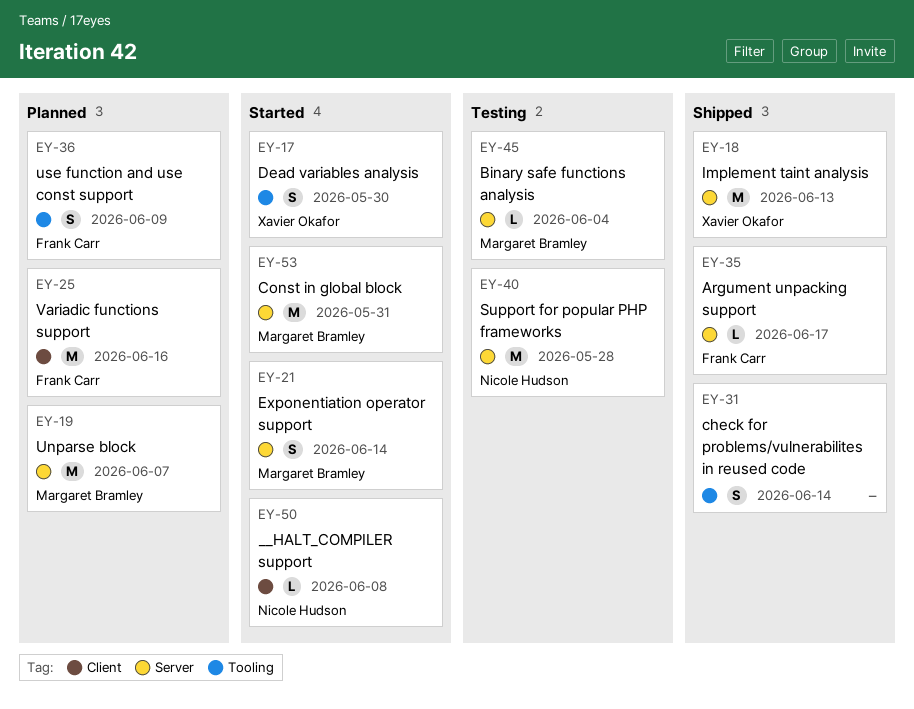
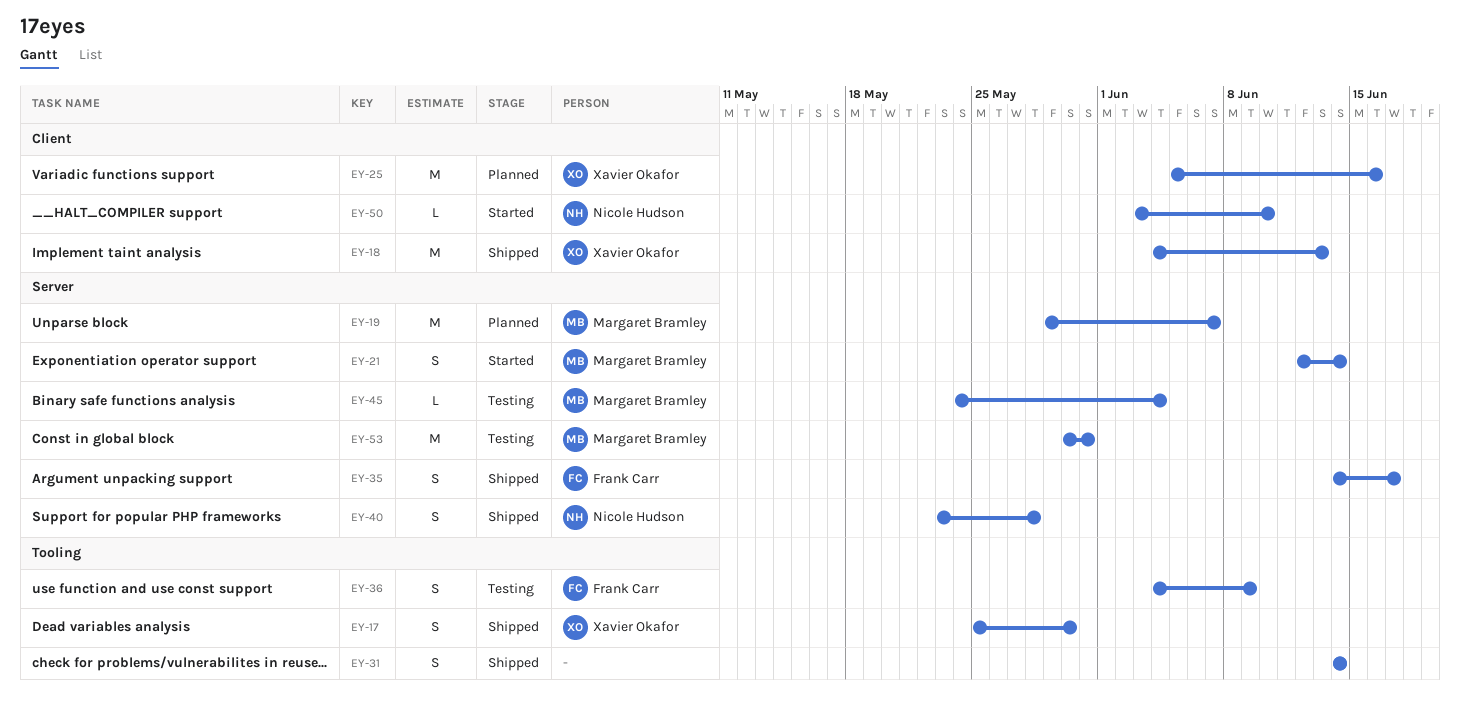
EY-17, status: Started -> Shipped
EY-18, label: Server -> Client
EY-25, owner: Frank Carr -> Xavier Okafor
EY-35, estimate: L -> S
EY-36, status: Planned -> Testing
EY-40, status: Testing -> Shipped
EY-40, estimate: M -> S
EY-50, due: Jun 8 -> Jun 10
EY-53, status: Started -> Testing

